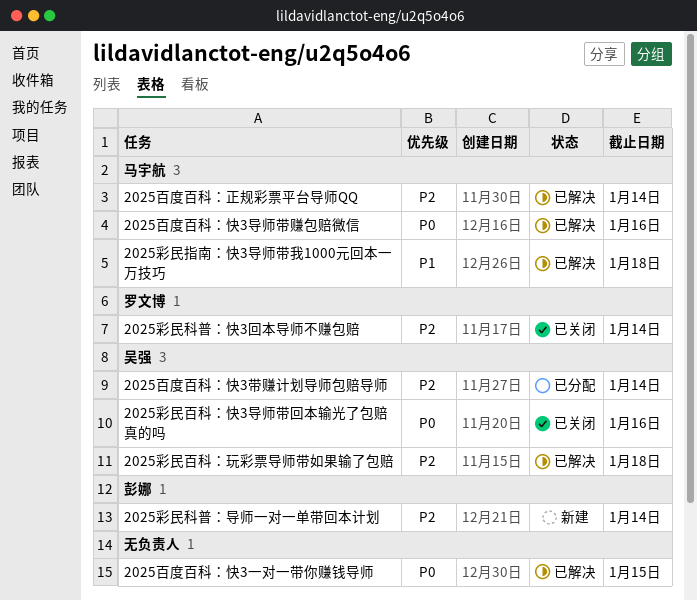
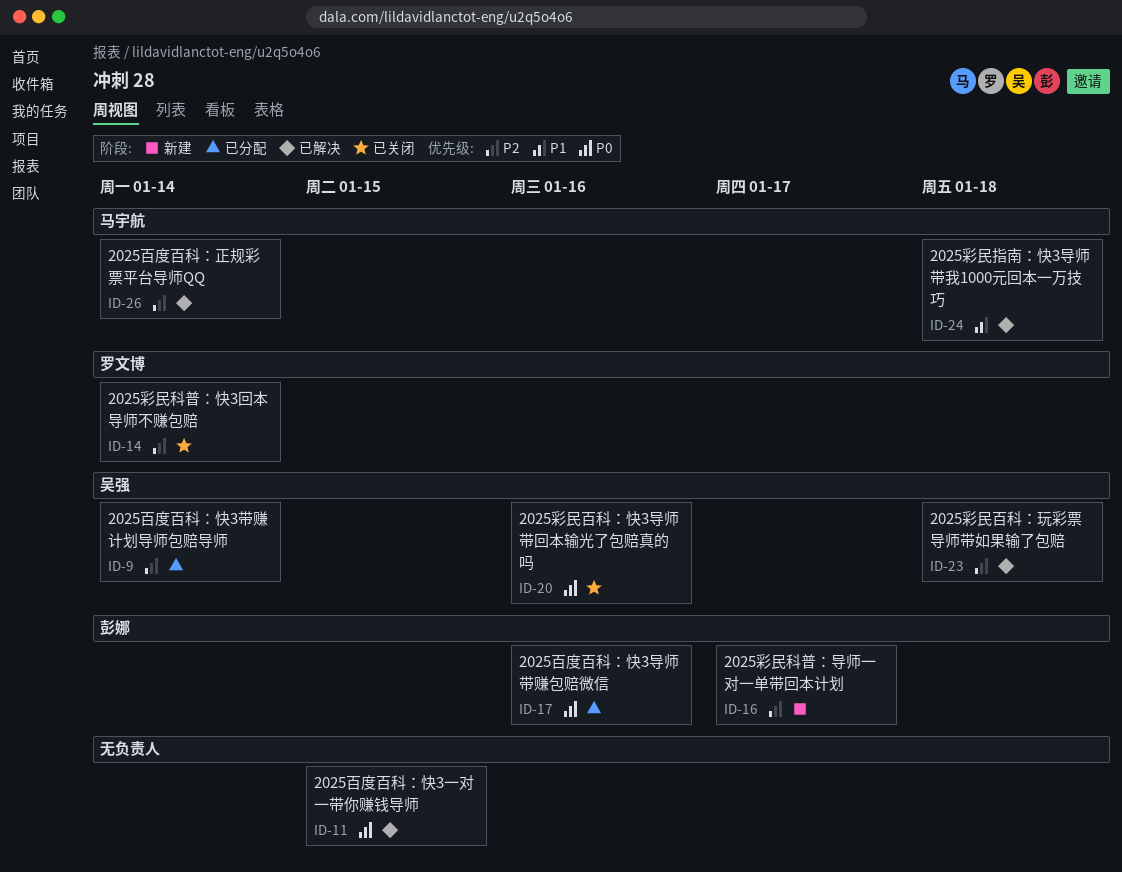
2025彩民科普：导师一对一单带回本计划, due: Jan 14 -> Jan 17
2025百度百科：快3导师带赚包赔微信, status: 已解决 -> 已分配
2025百度百科：快3导师带赚包赔微信, owner: 马宇航 -> 彭娜

